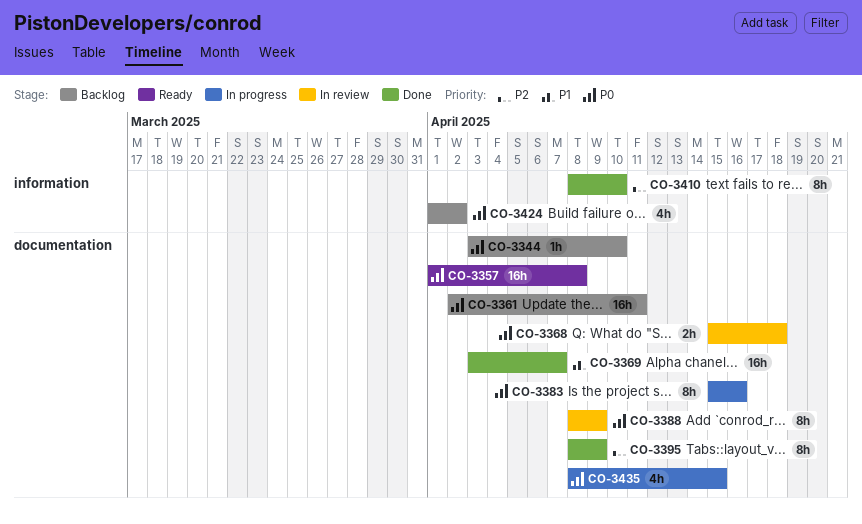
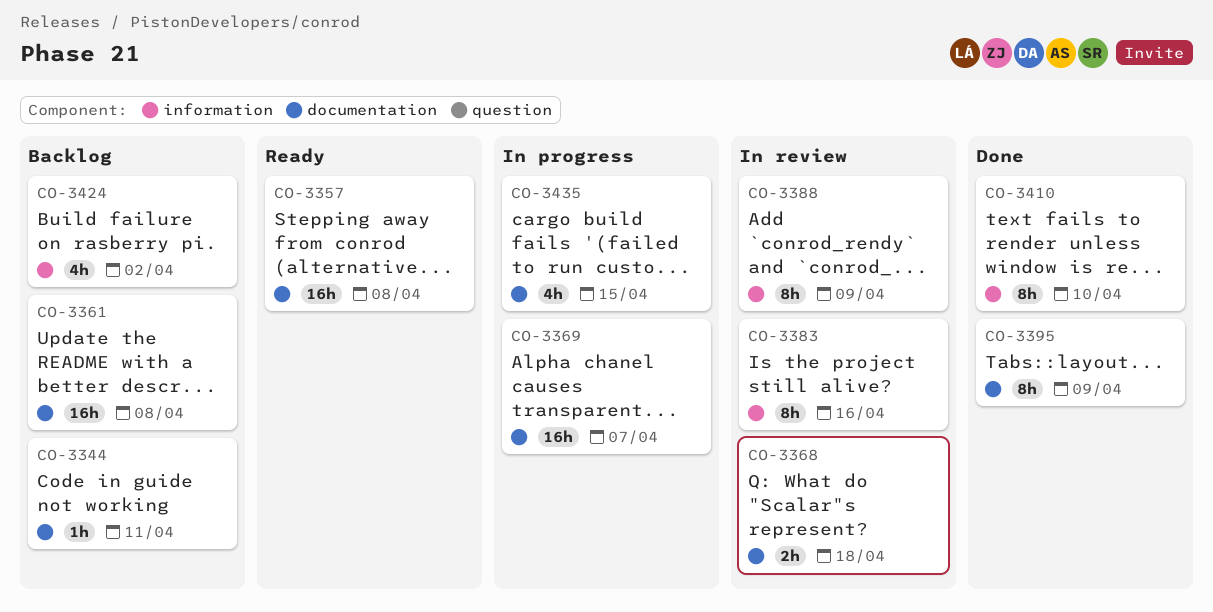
CO-3344, due: Apr 10 -> Apr 11
CO-3361, due: Apr 11 -> Apr 8
CO-3369, status: Done -> In progress
CO-3383, status: In progress -> In review
CO-3383, label: documentation -> information
CO-3388, label: documentation -> information

